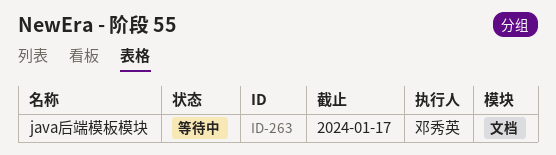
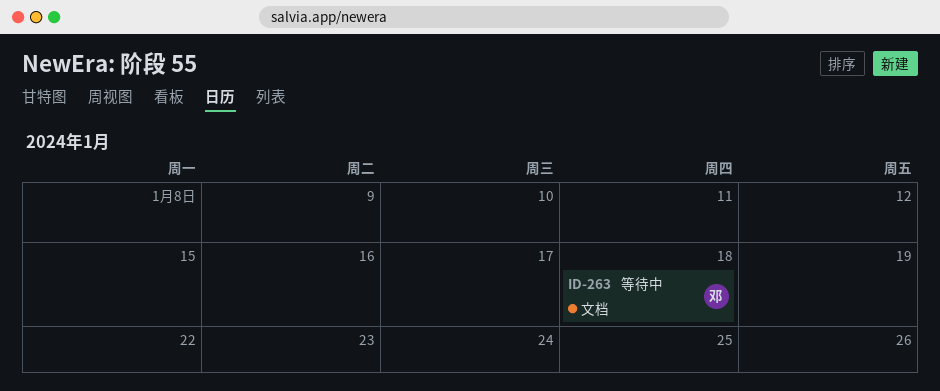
ID-263, due: Jan 17 -> Jan 18

